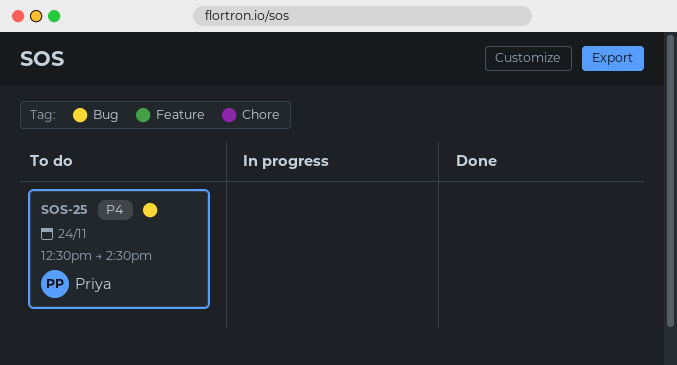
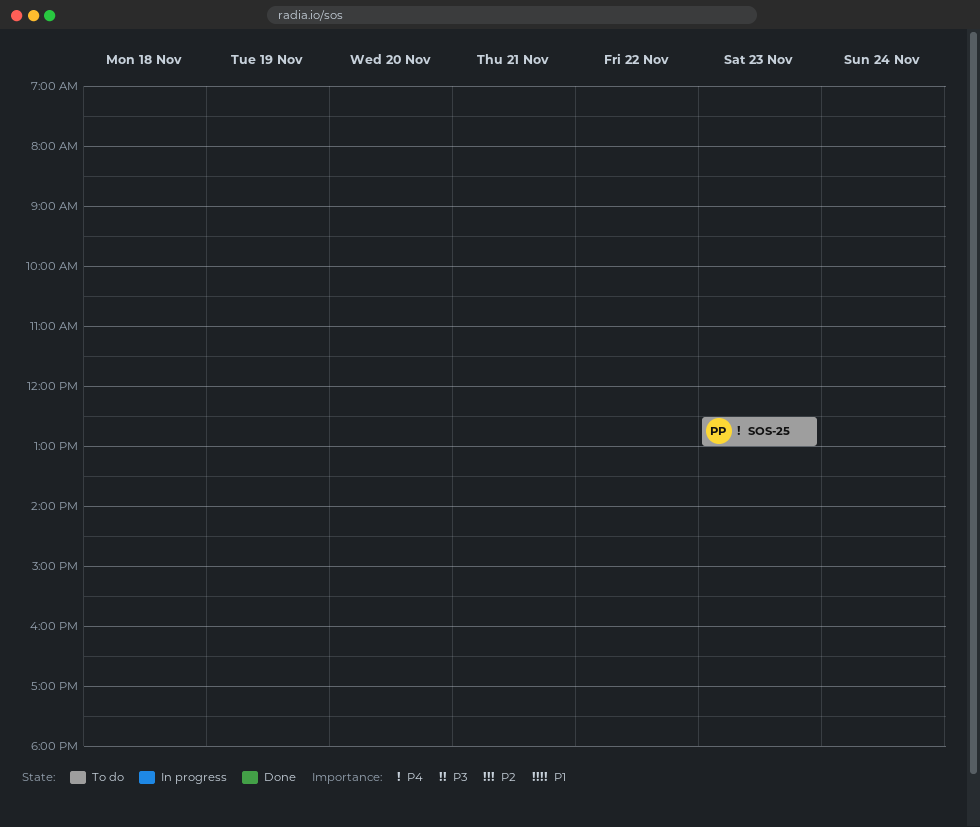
SOS-25, day: Nov 24 -> Nov 23
SOS-25, ends: 14:30 -> 13:00

